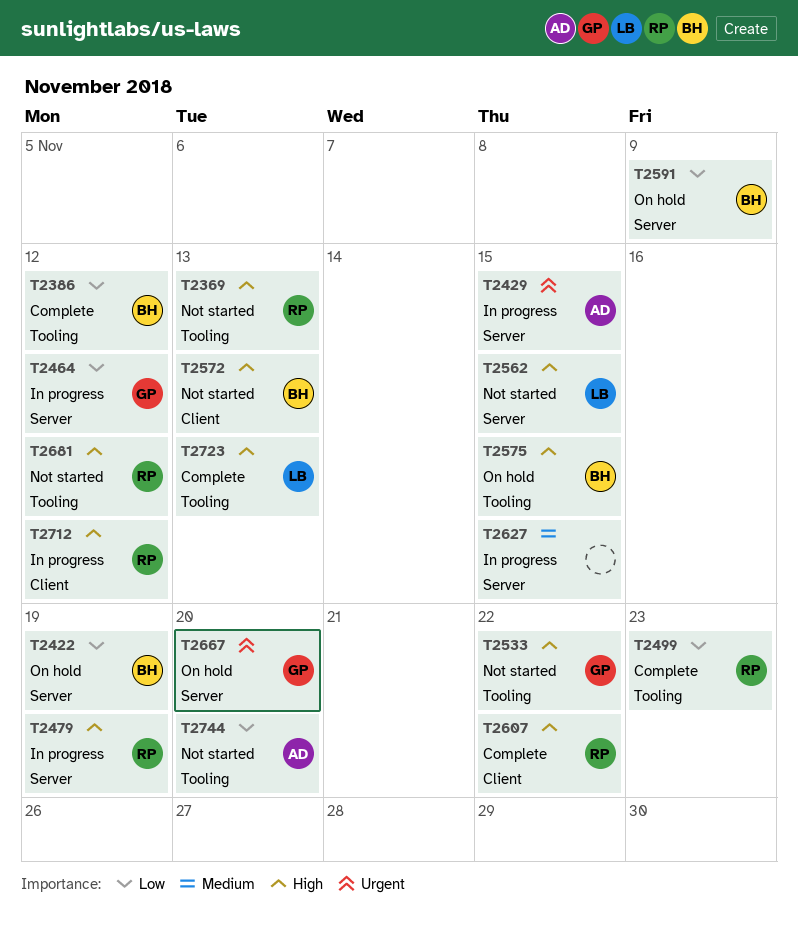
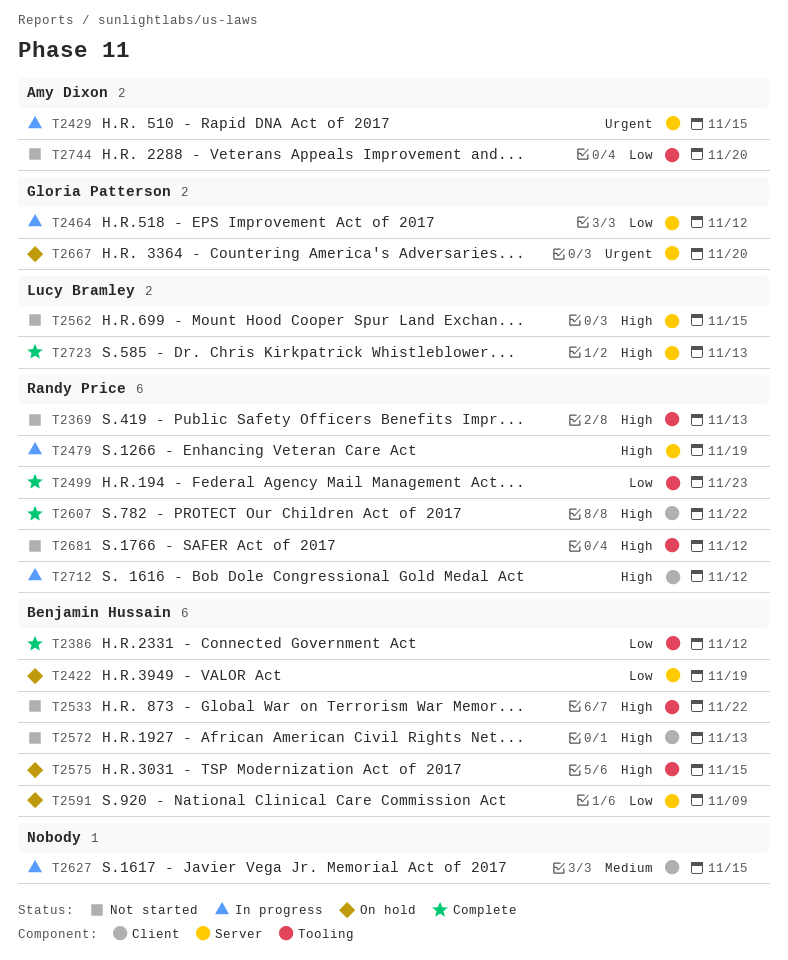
T2533, owner: Gloria Patterson -> Benjamin Hussain
T2627, label: Server -> Client
T2723, label: Tooling -> Server

